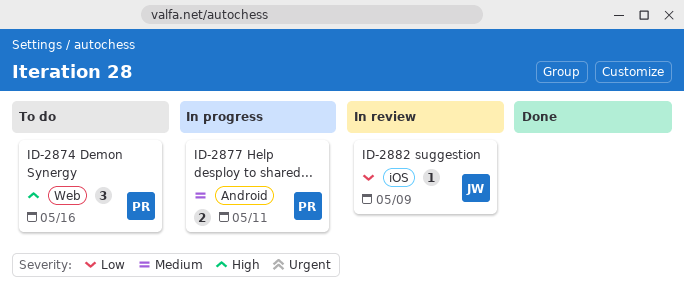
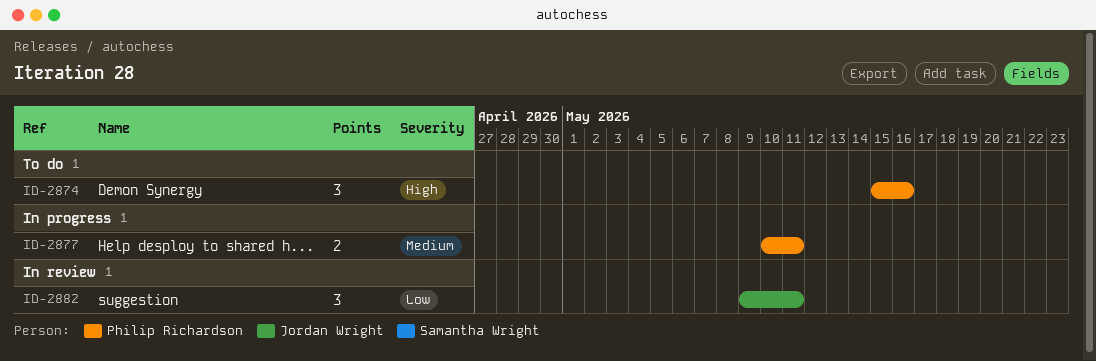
ID-2882, estimate: 1 -> 3
ID-2882, due: May 9 -> May 11

